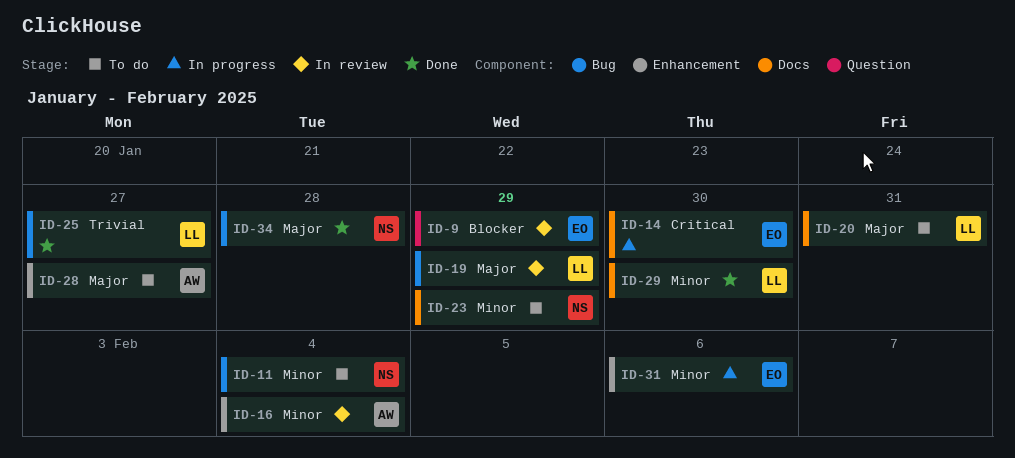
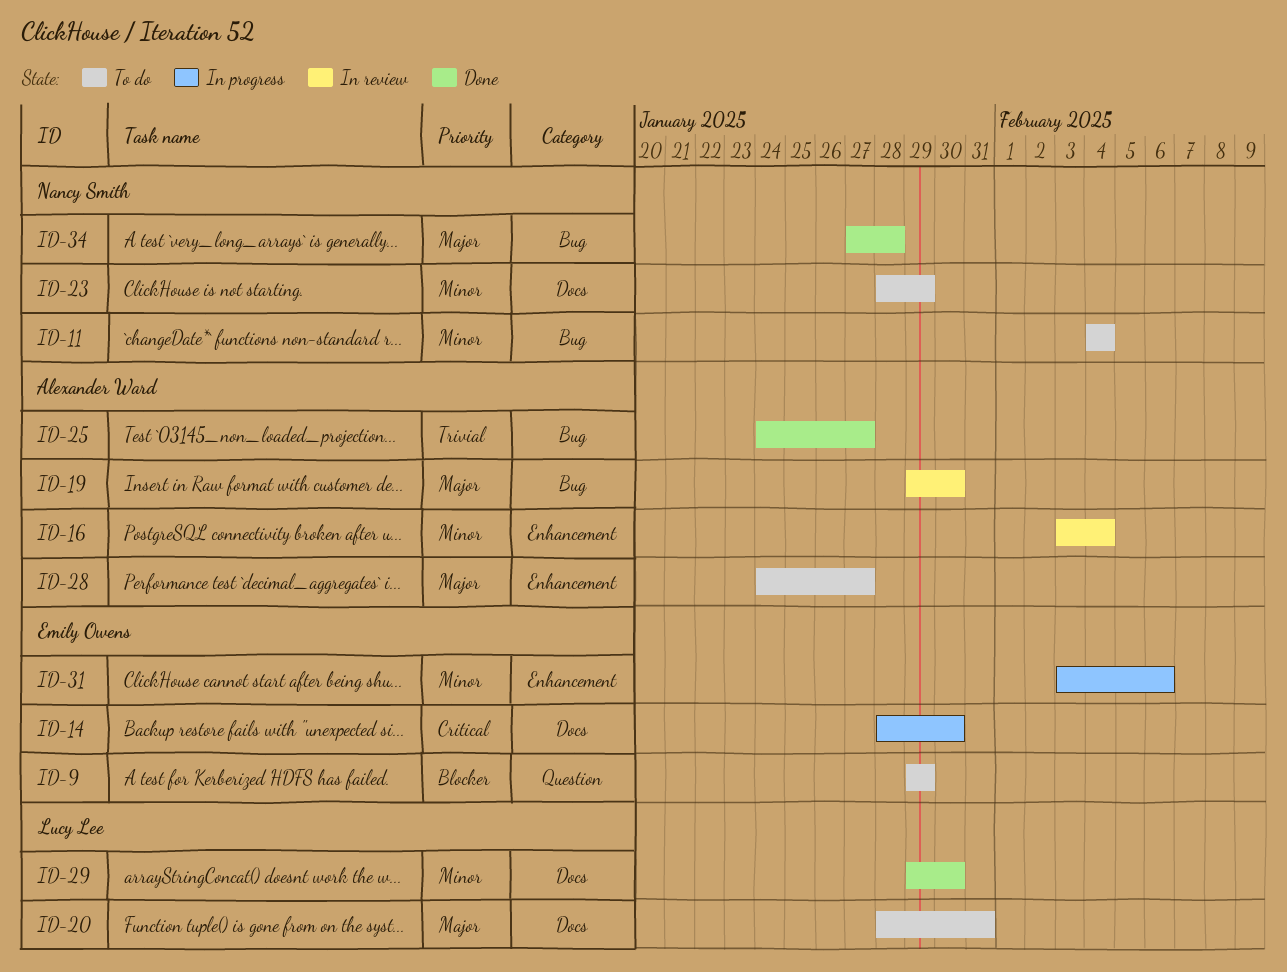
ID-9, status: In review -> To do
ID-19, owner: Lucy Lee -> Alexander Ward
ID-19, due: Jan 29 -> Jan 30
ID-25, owner: Lucy Lee -> Alexander Ward

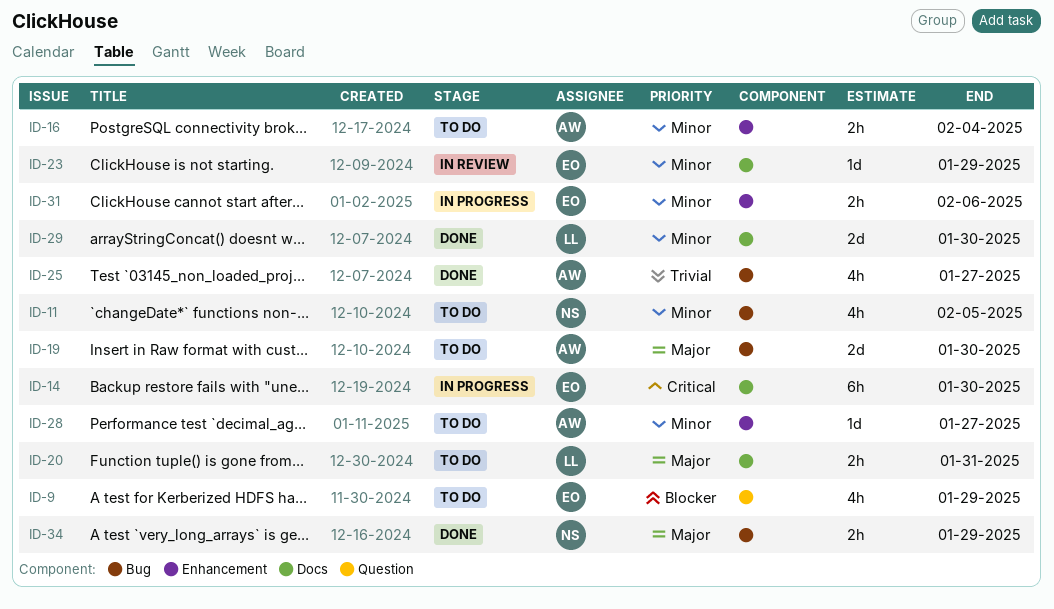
ID-11, due: Feb 4 -> Feb 5
ID-16, status: In review -> To do
ID-19, status: In review -> To do
ID-23, status: To do -> In review
ID-23, owner: Nancy Smith -> Emily Owens
ID-28, priority: Major -> Minor
ID-34, due: Jan 28 -> Jan 29

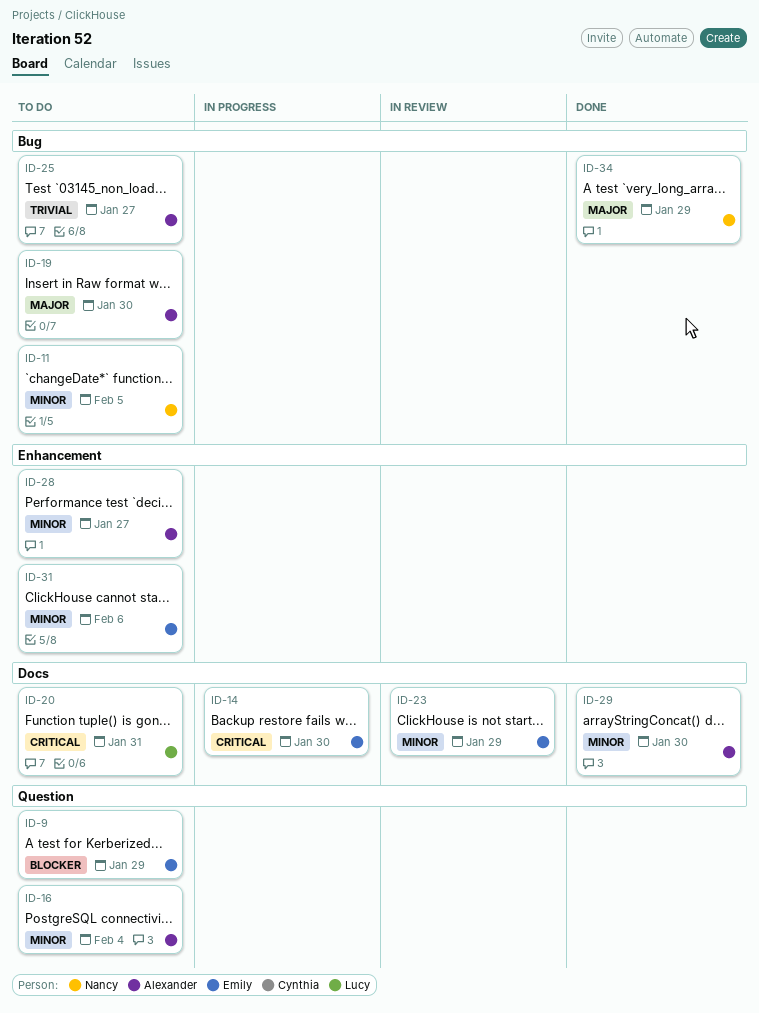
ID-16, label: Enhancement -> Question
ID-20, priority: Major -> Critical
ID-25, status: Done -> To do
ID-29, owner: Lucy -> Alexander
ID-31, status: In progress -> To do

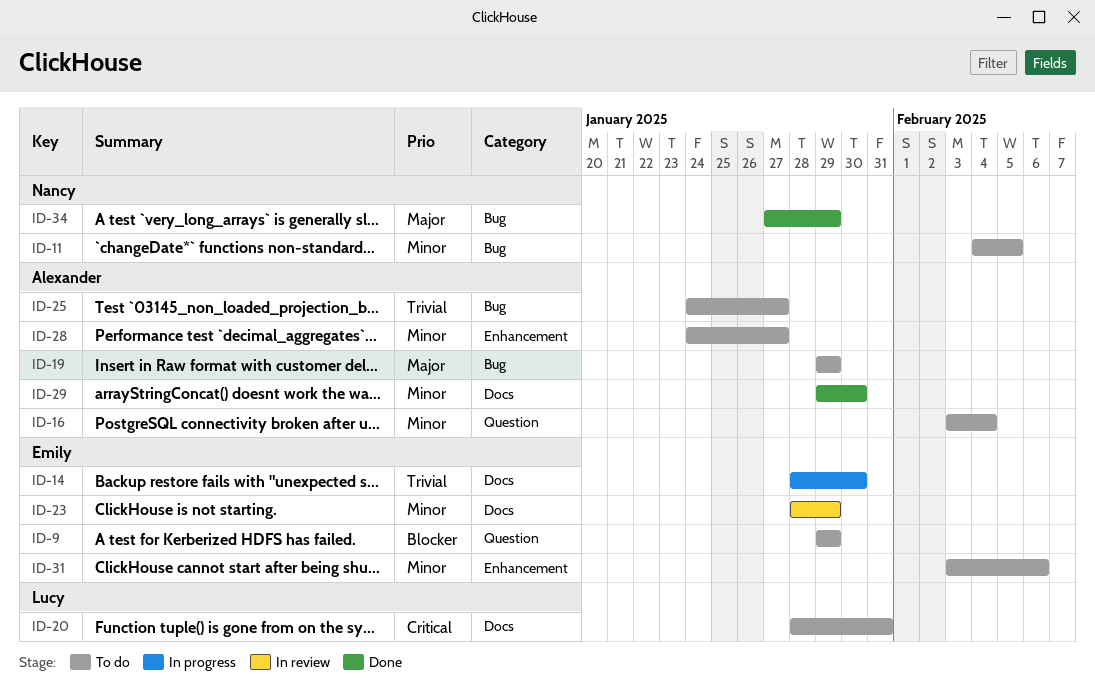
ID-14, priority: Critical -> Trivial
ID-19, due: Jan 30 -> Jan 29

